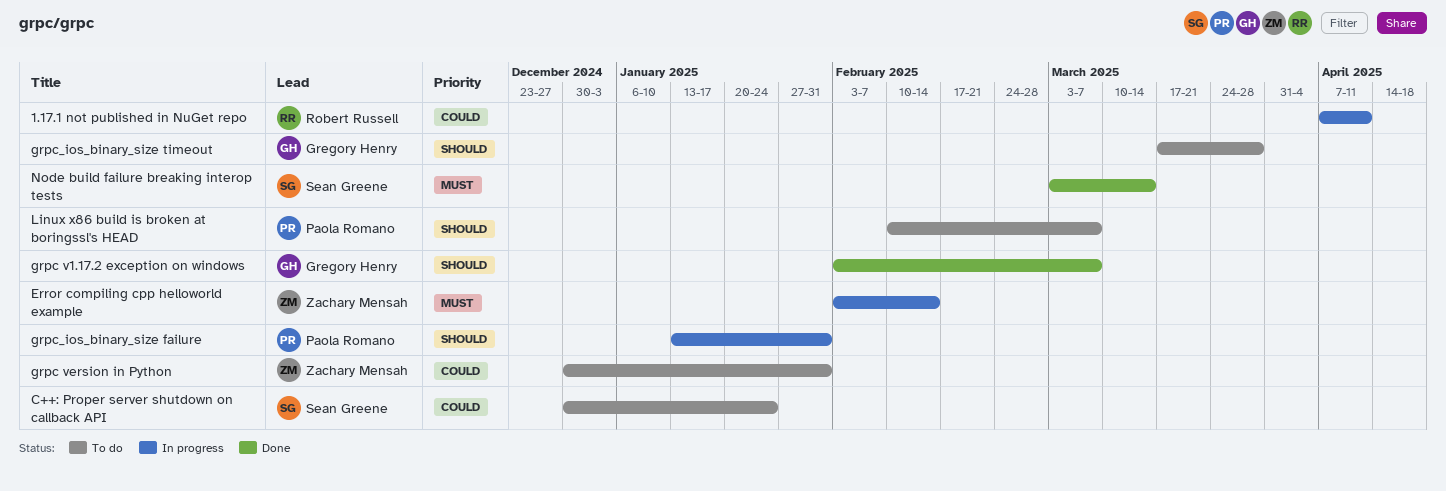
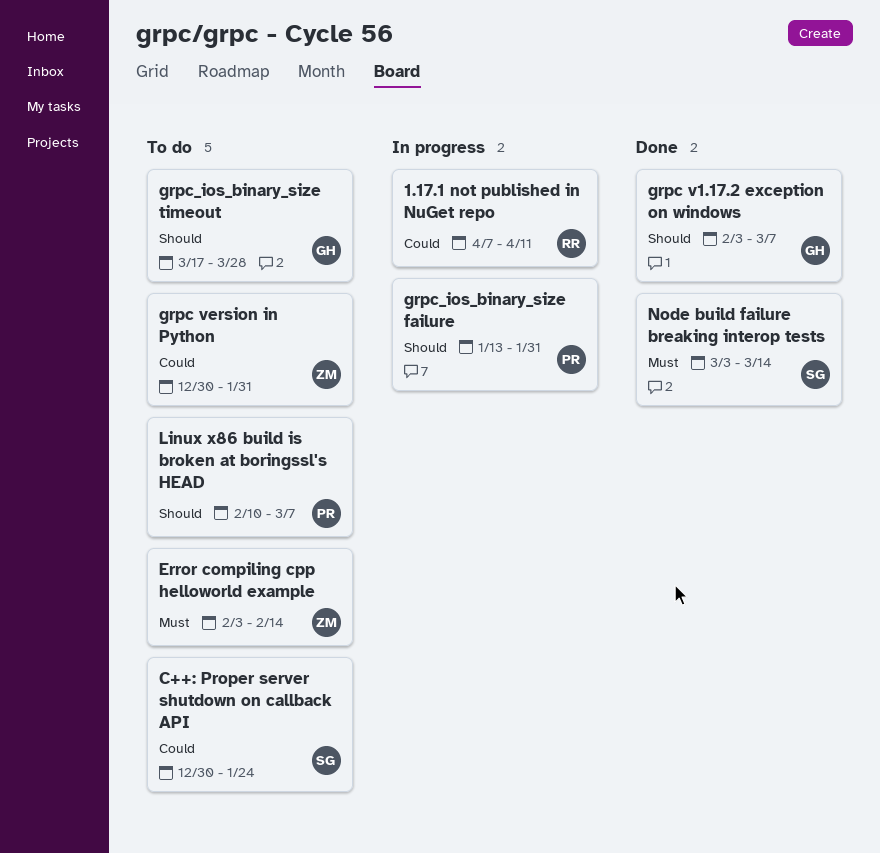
Error compiling cpp helloworld example, status: In progress -> To do

